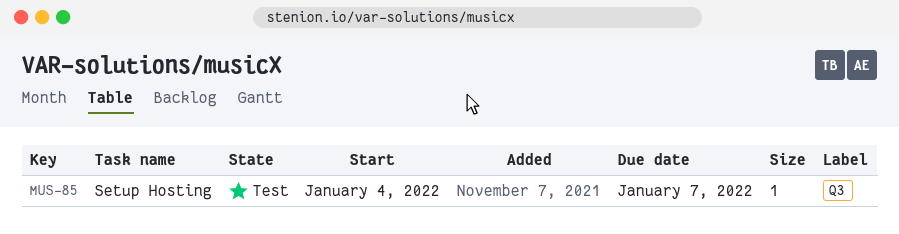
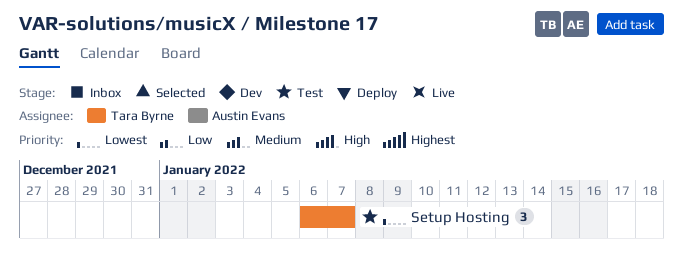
Setup Hosting, estimate: 1 -> 3
Setup Hosting, start: Jan 4 -> Jan 6

